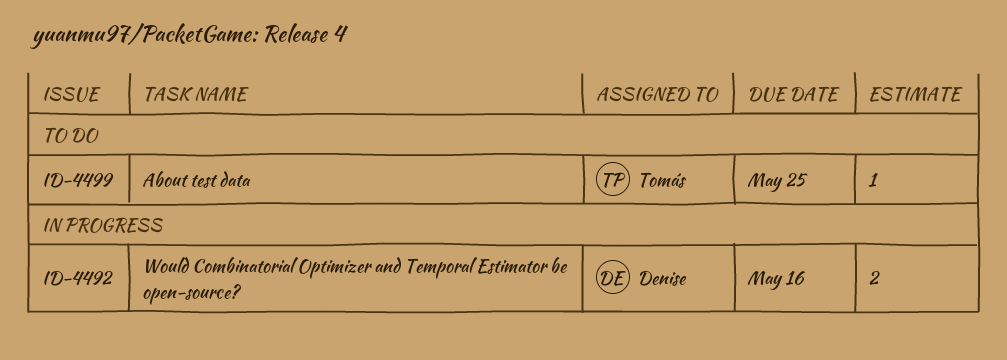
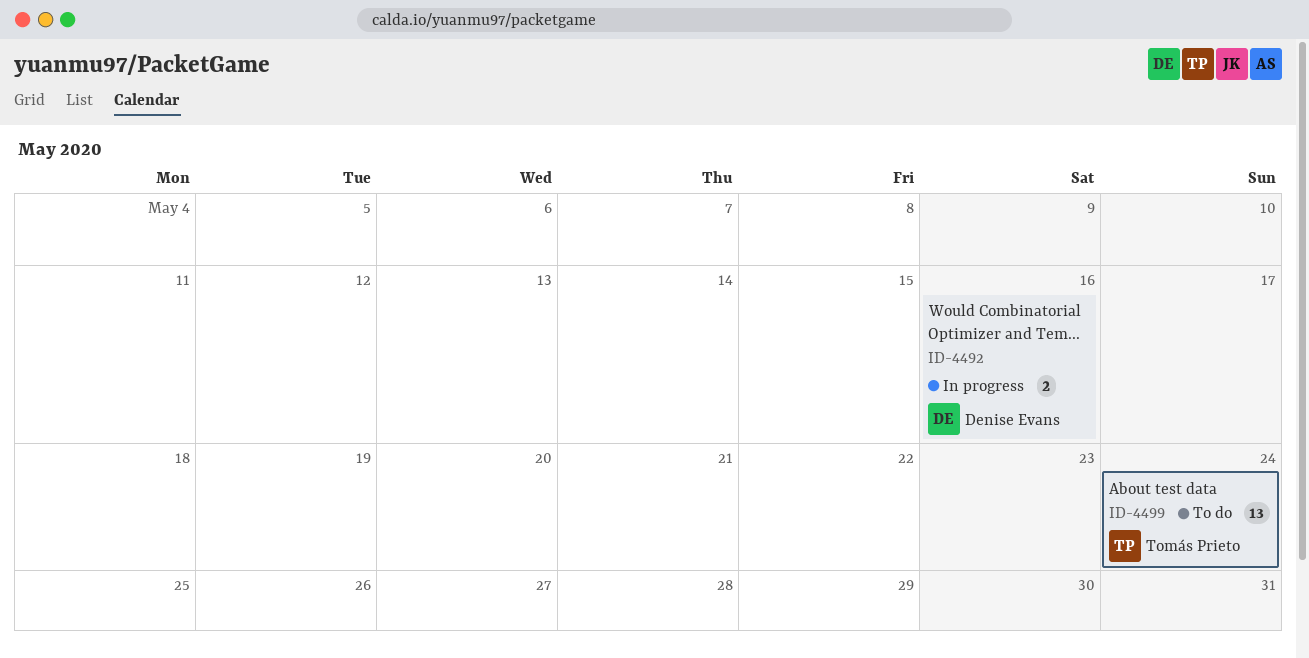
ID-4499, estimate: 1 -> 13
ID-4499, due: May 25 -> May 24

